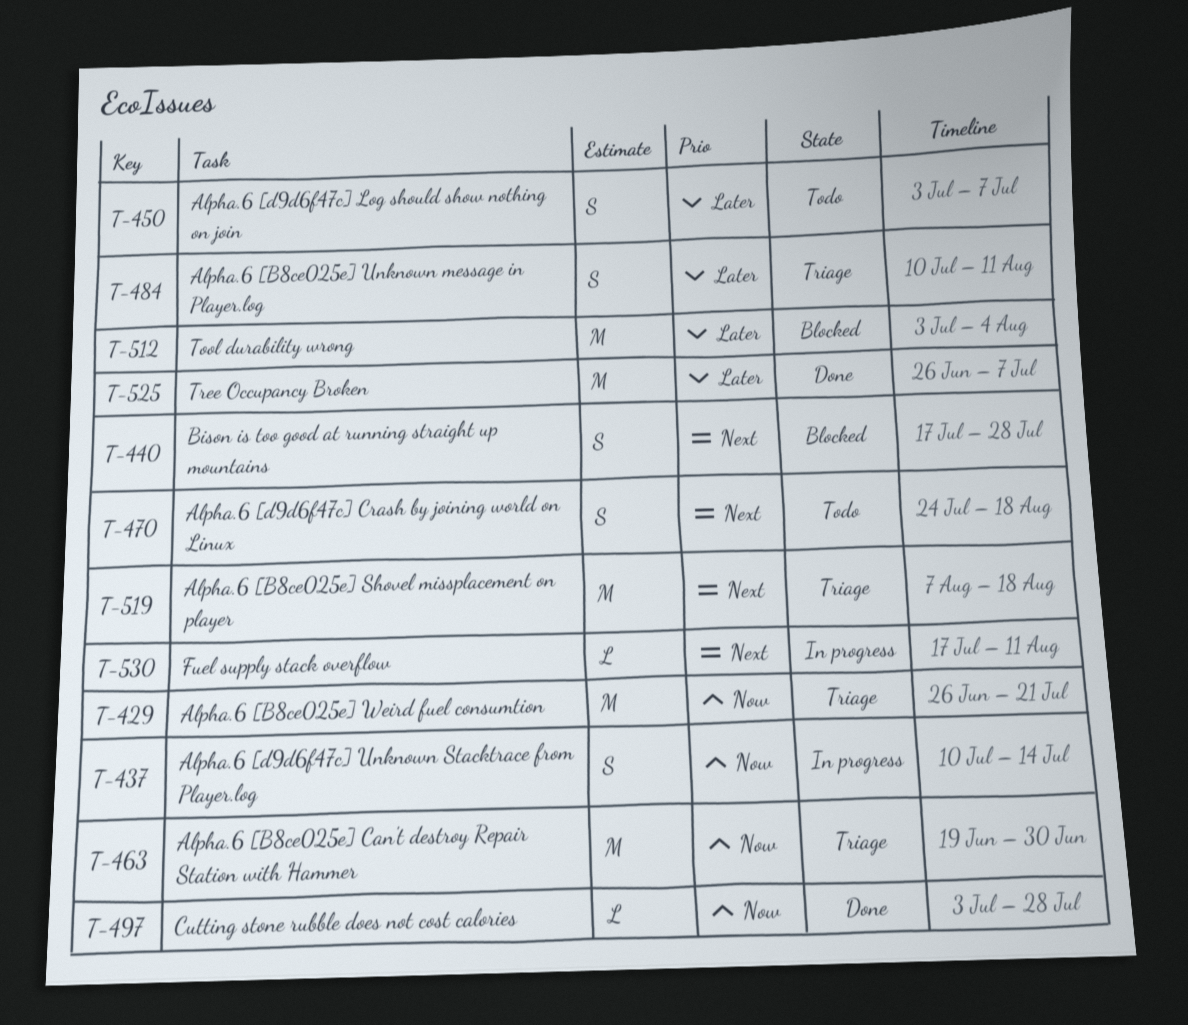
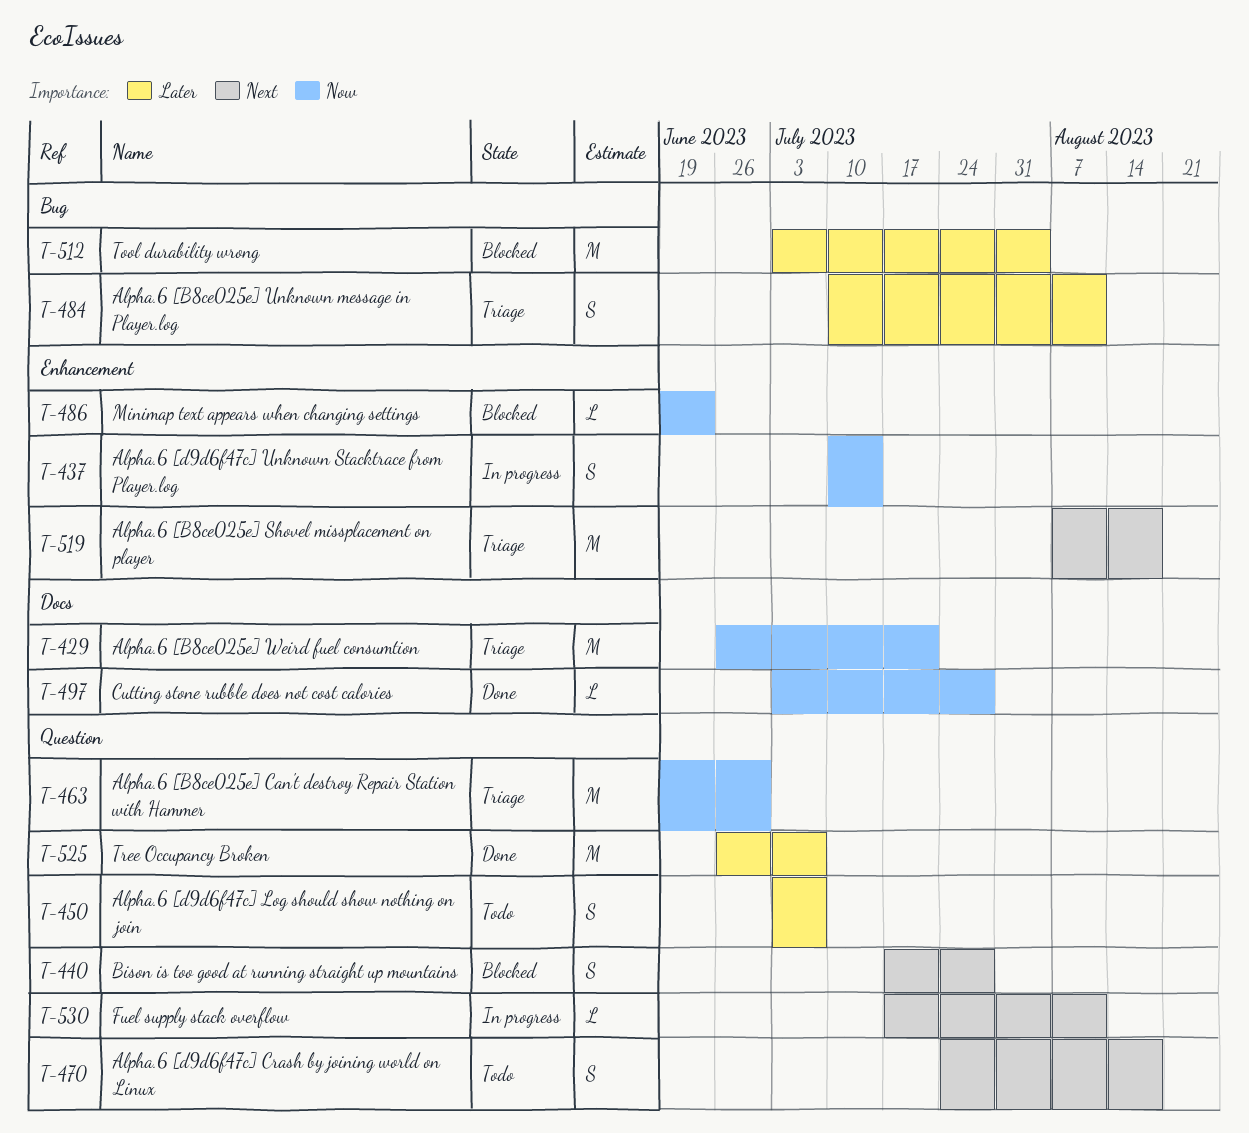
T-486: none -> present

